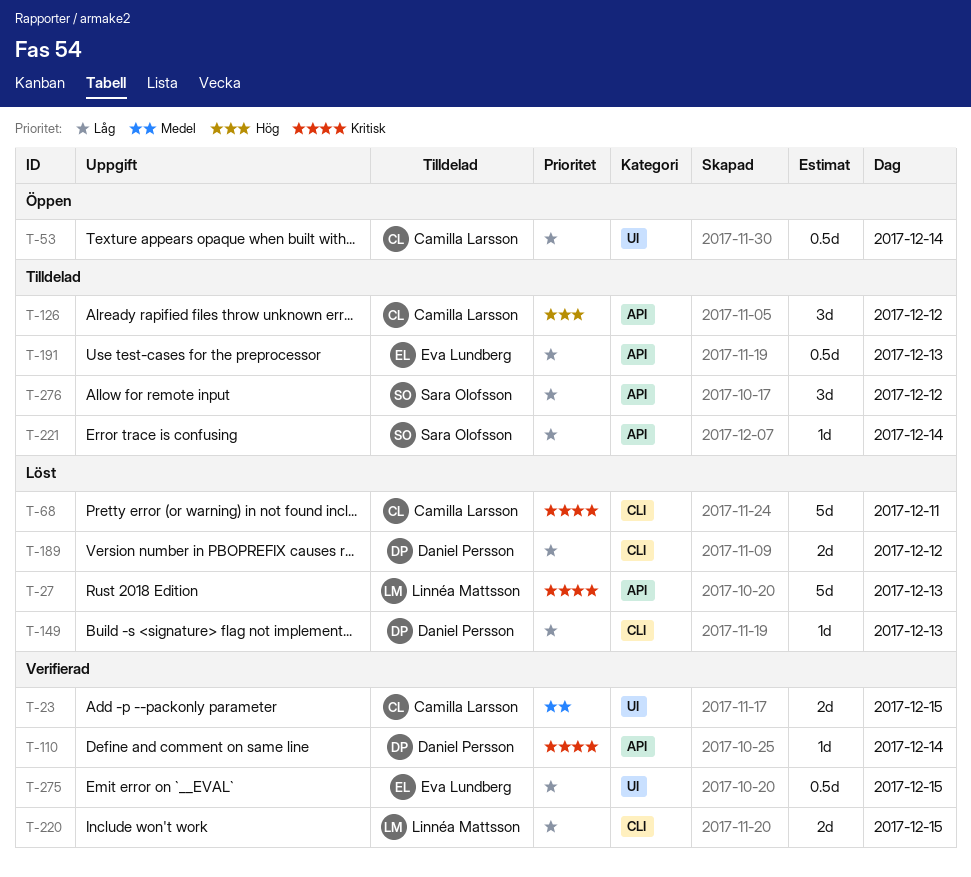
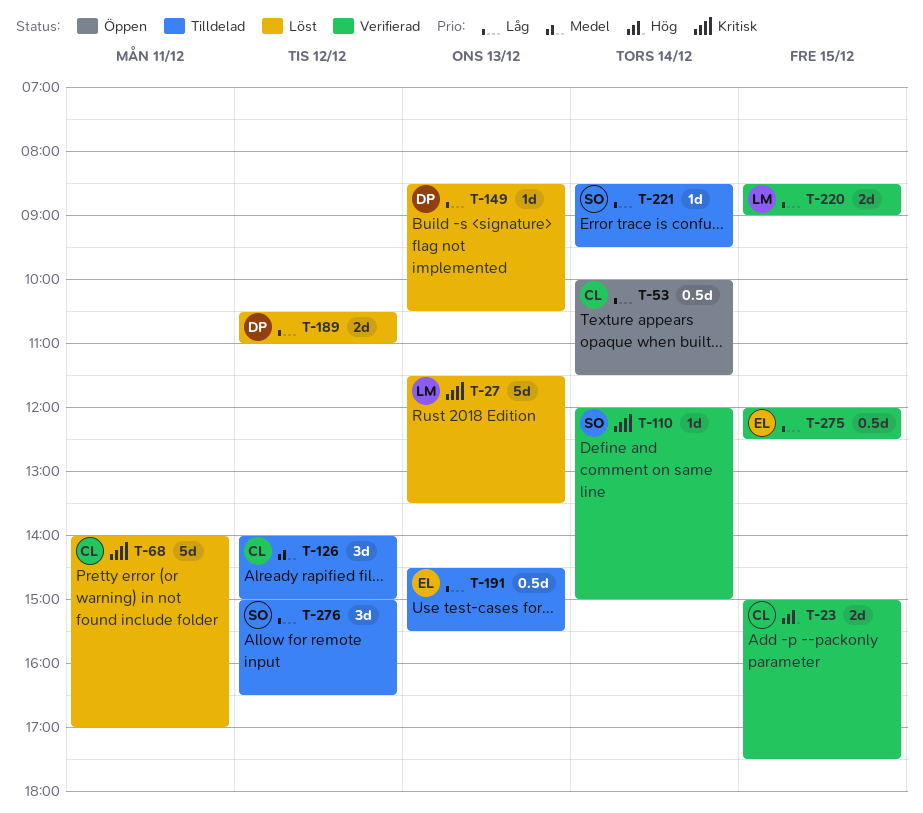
T-23, priority: Medel -> Hög
T-110, owner: Daniel Persson -> Sara Olofsson
T-126, priority: Hög -> Medel

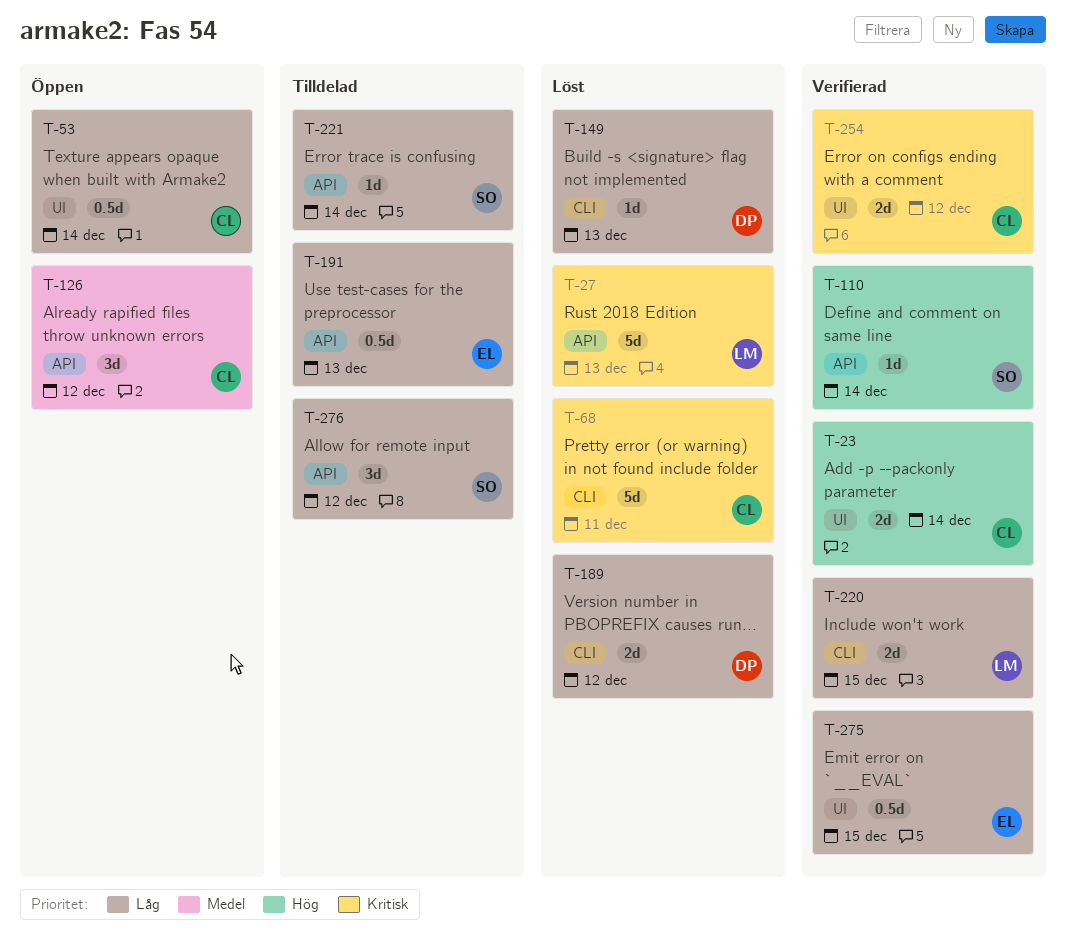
T-23, day: Dec 15 -> Dec 14
T-110, priority: Kritisk -> Hög
T-126, status: Tilldelad -> Öppen
T-254: none -> present

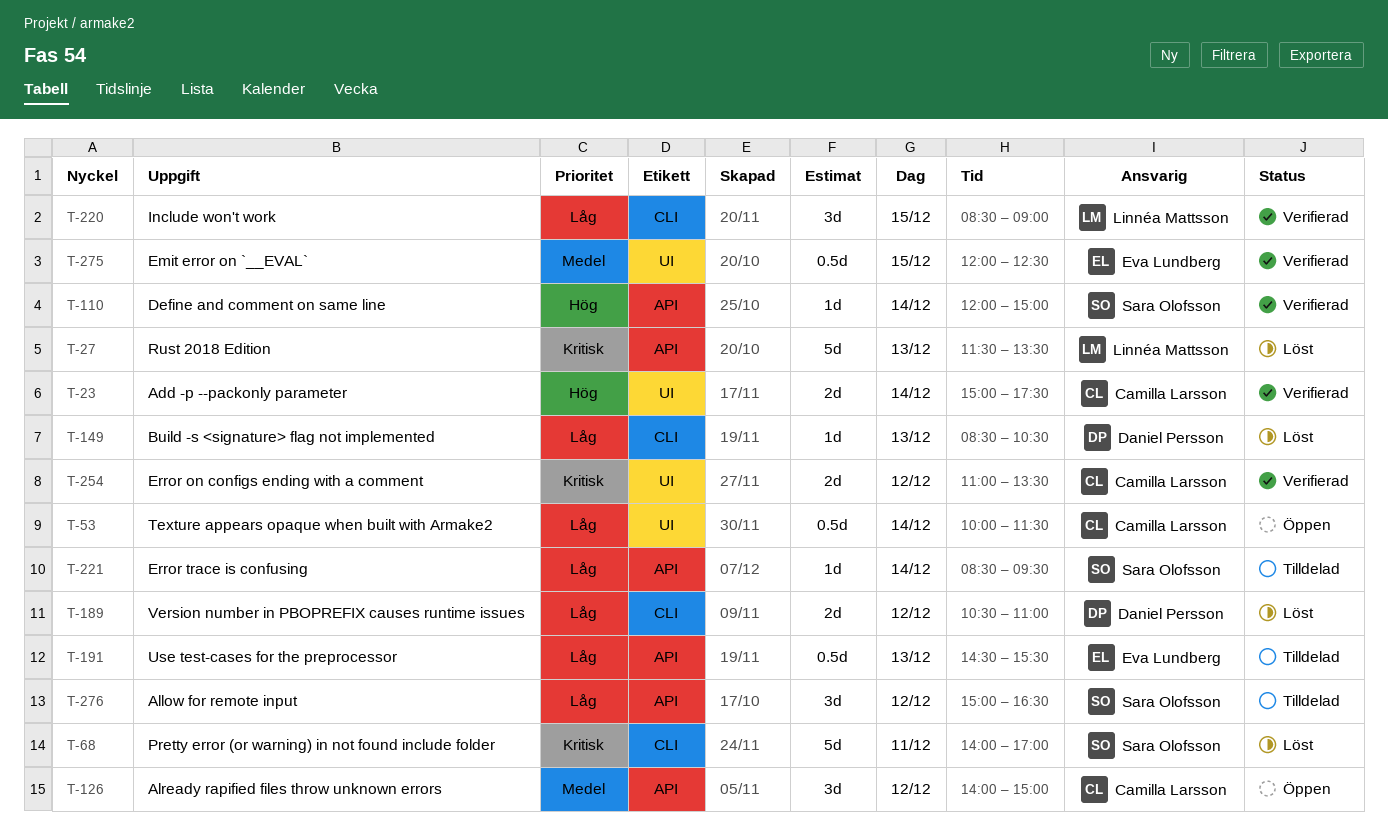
T-68, owner: Camilla Larsson -> Sara Olofsson
T-220, estimate: 2d -> 3d
T-275, priority: Låg -> Medel

